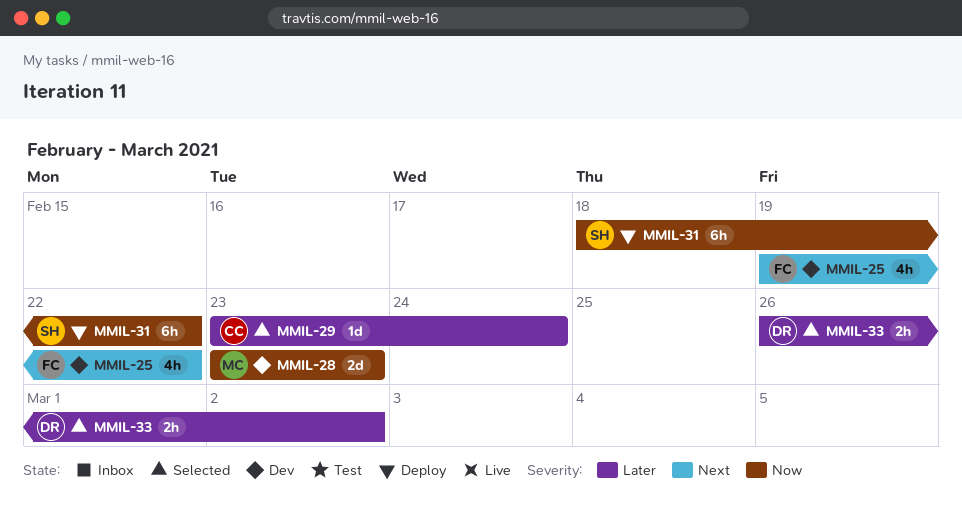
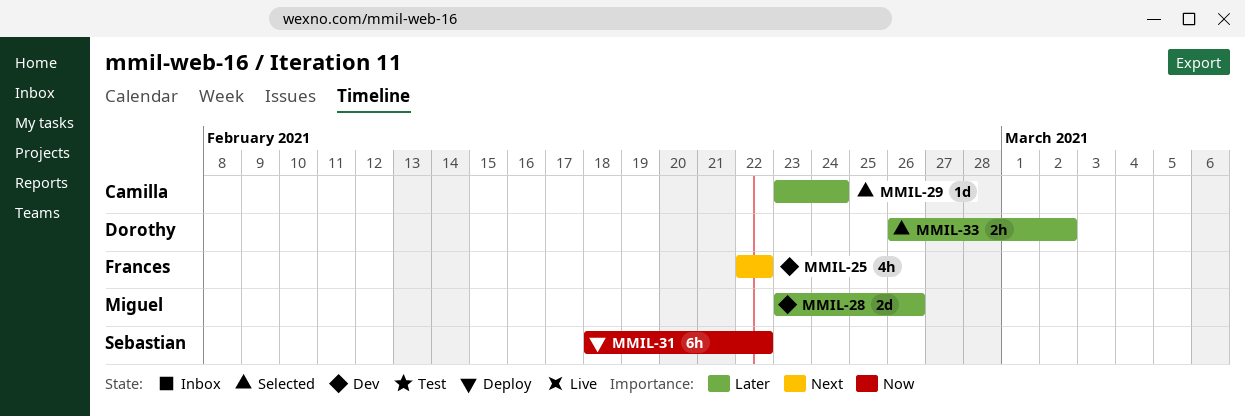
MMIL-25, start: Feb 19 -> Feb 22
MMIL-28, priority: Now -> Later
MMIL-28, due: Feb 23 -> Feb 26

